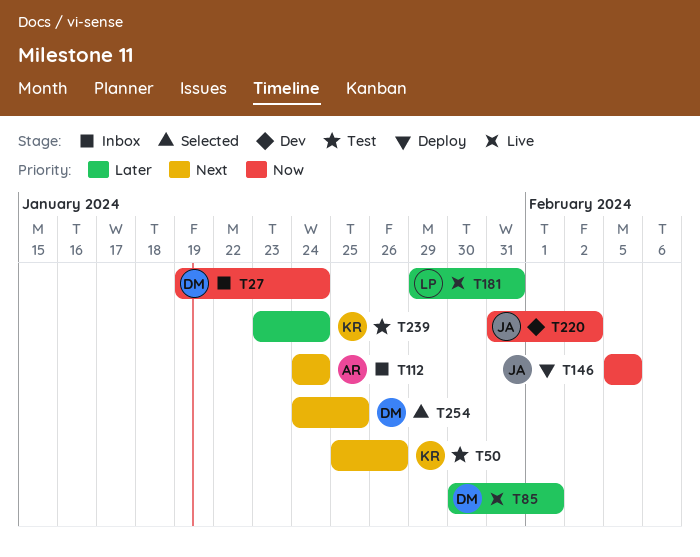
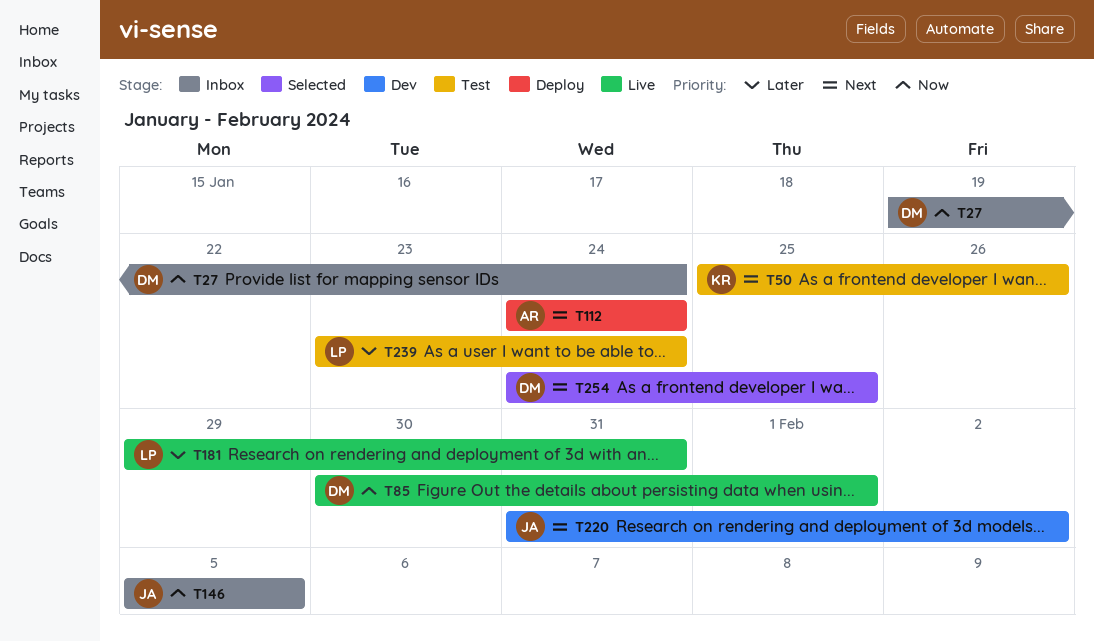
T85, priority: Later -> Now
T112, status: Inbox -> Deploy
T146, status: Deploy -> Inbox
T220, priority: Now -> Next
T239, owner: KR -> LP

